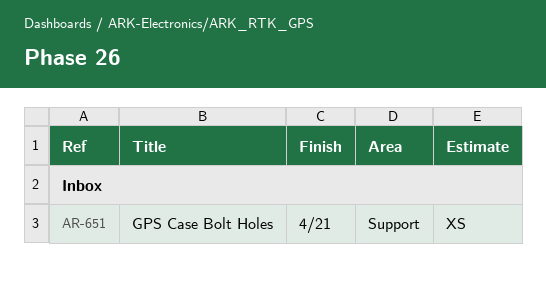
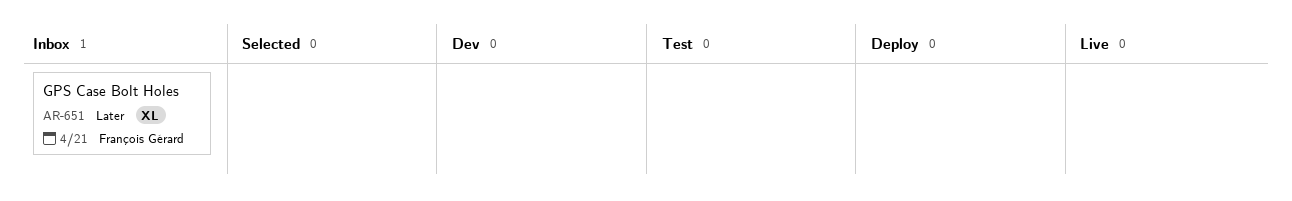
AR-651, estimate: XS -> XL

